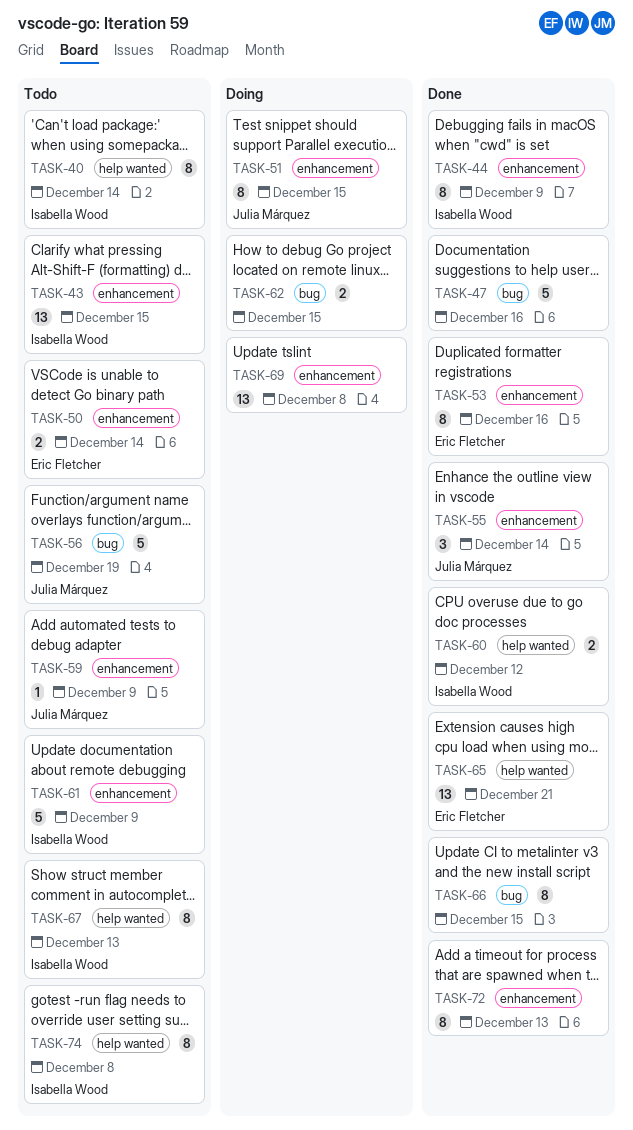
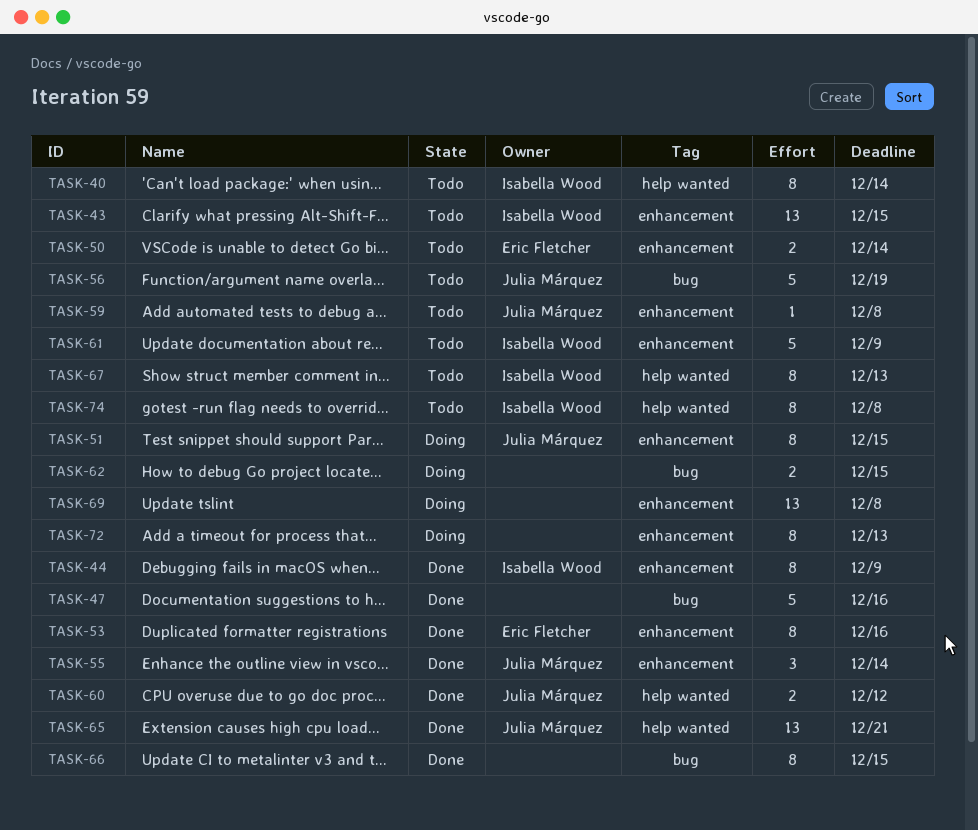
TASK-59, due: Dec 9 -> Dec 8
TASK-60, owner: Isabella Wood -> Julia Márquez
TASK-65, owner: Eric Fletcher -> Julia Márquez
TASK-72, status: Done -> Doing

